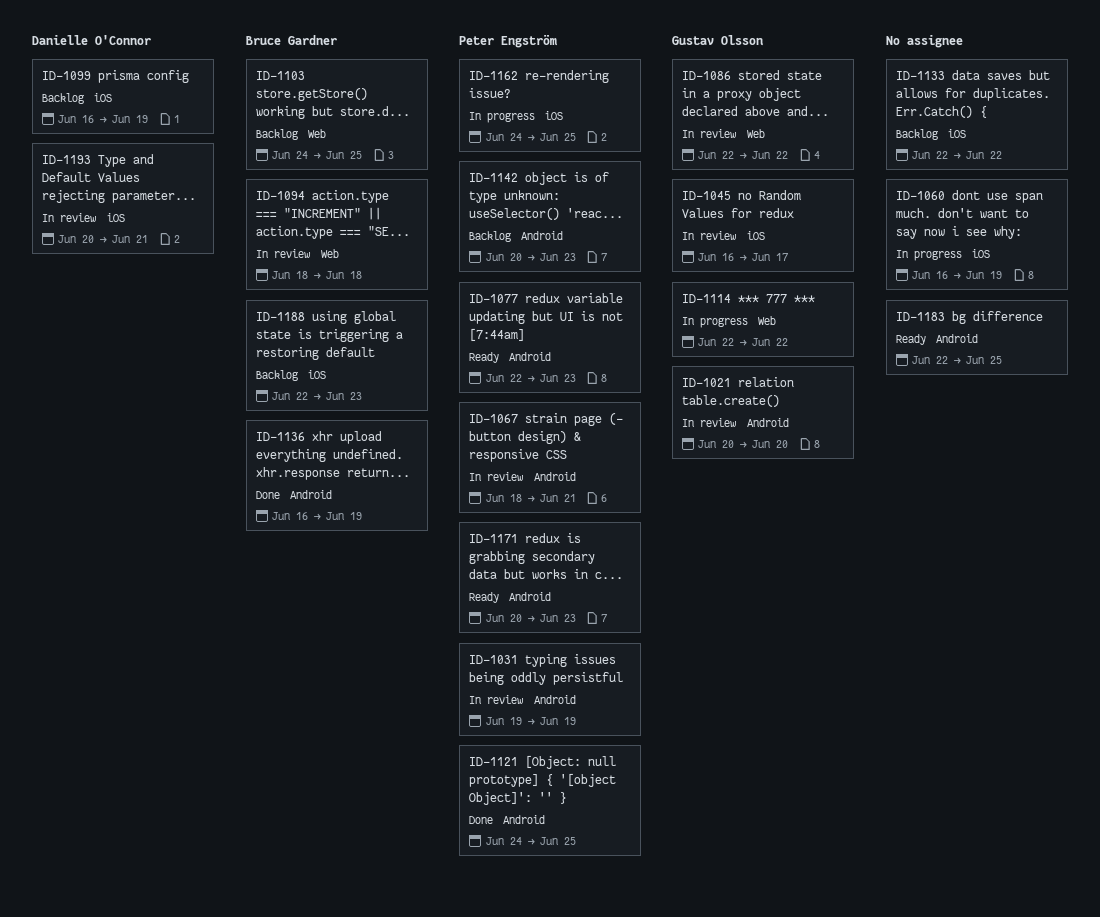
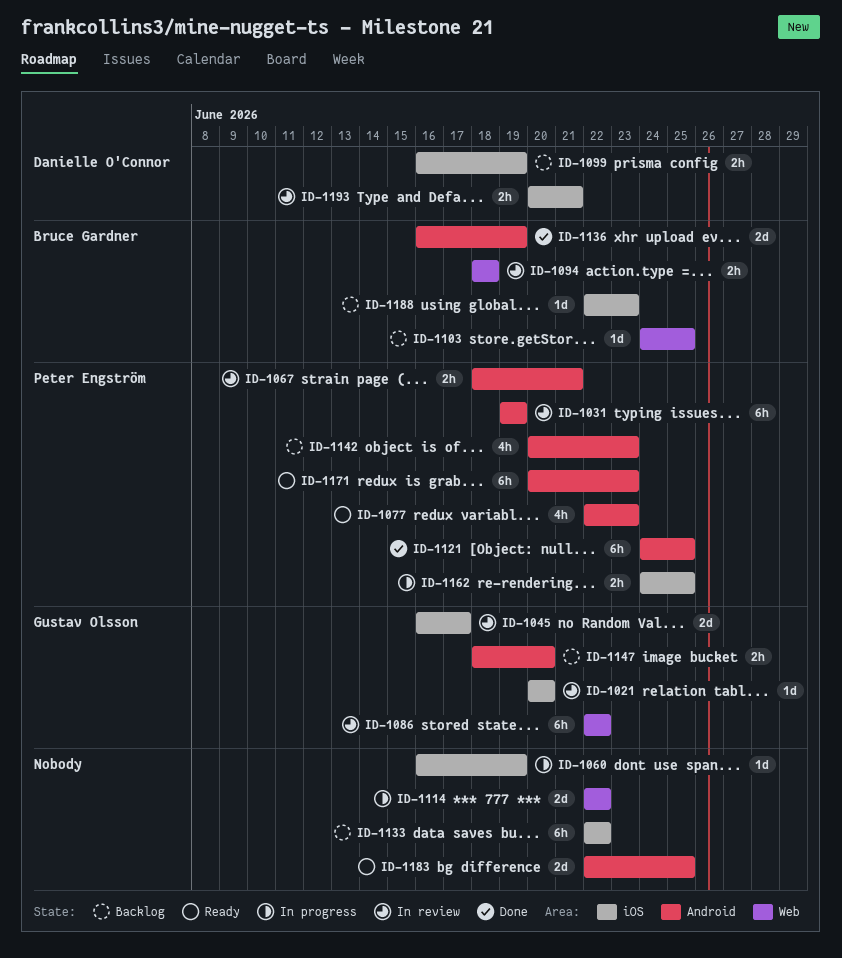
ID-1021, label: Android -> iOS
ID-1114, owner: Gustav Olsson -> none
ID-1147: none -> present

